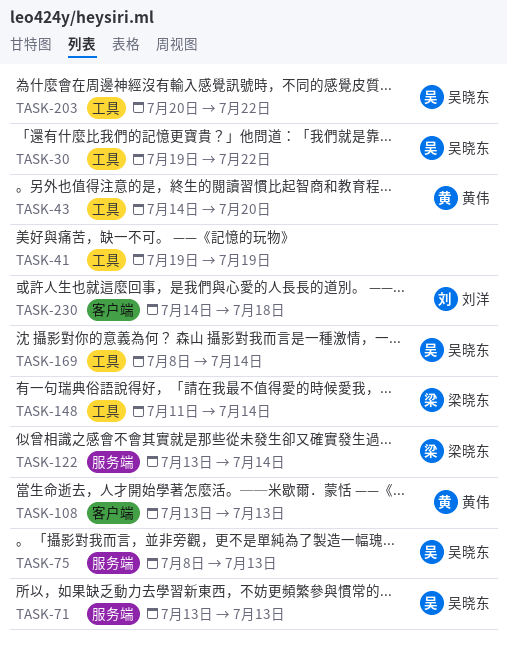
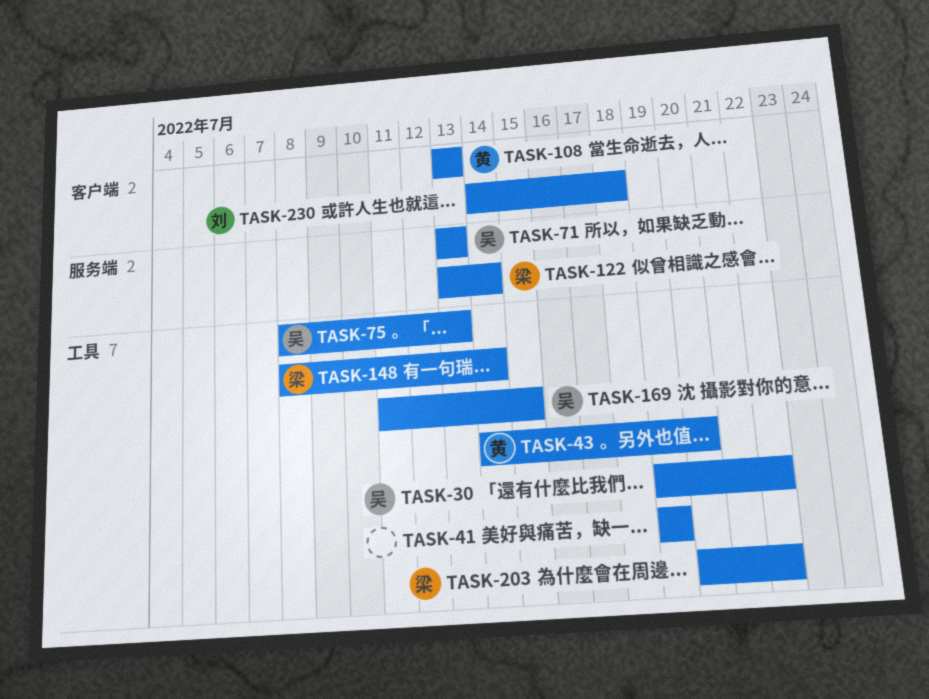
TASK-75, label: 服务端 -> 工具
TASK-148, start: Jul 11 -> Jul 8
TASK-169, start: Jul 8 -> Jul 11
TASK-169, due: Jul 14 -> Jul 15
TASK-203, owner: 吴晓东 -> 梁晓东

